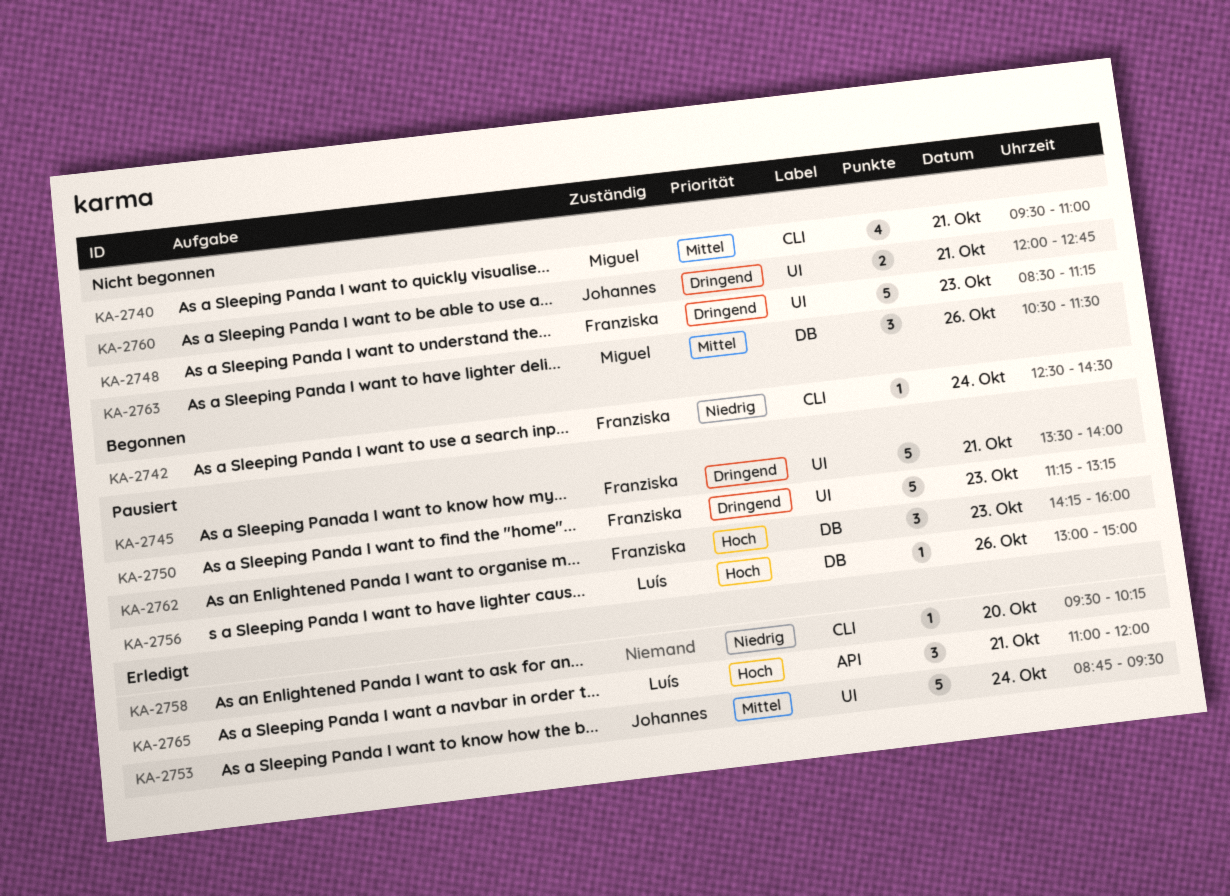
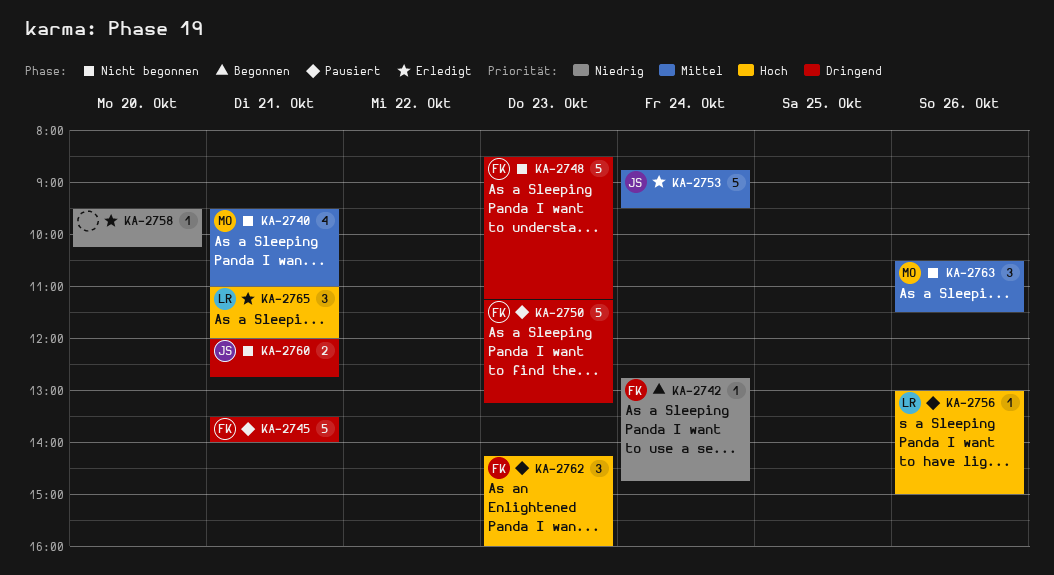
KA-2742, begins: 12:30 -> 12:45
KA-2742, ends: 14:30 -> 14:45

